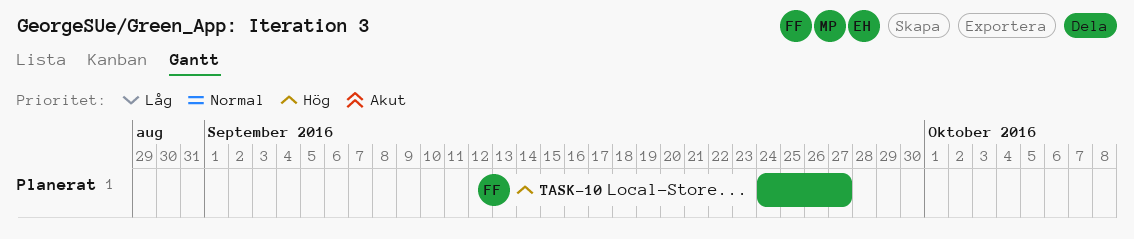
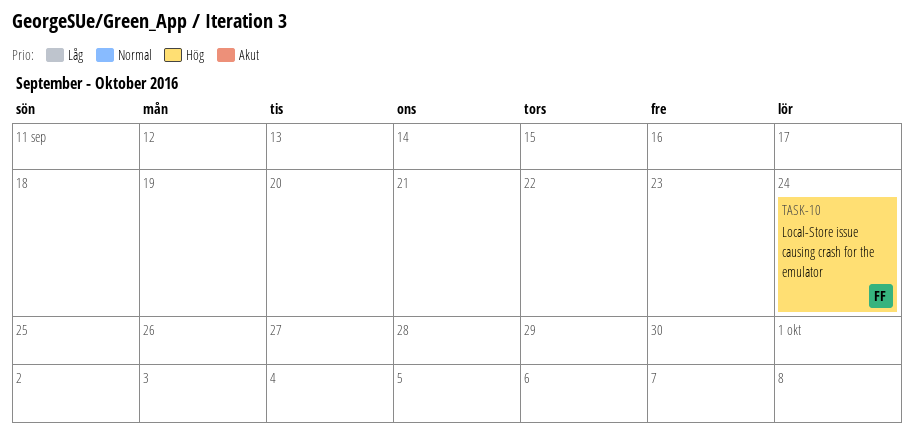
TASK-10, due: Sep 27 -> Sep 24

